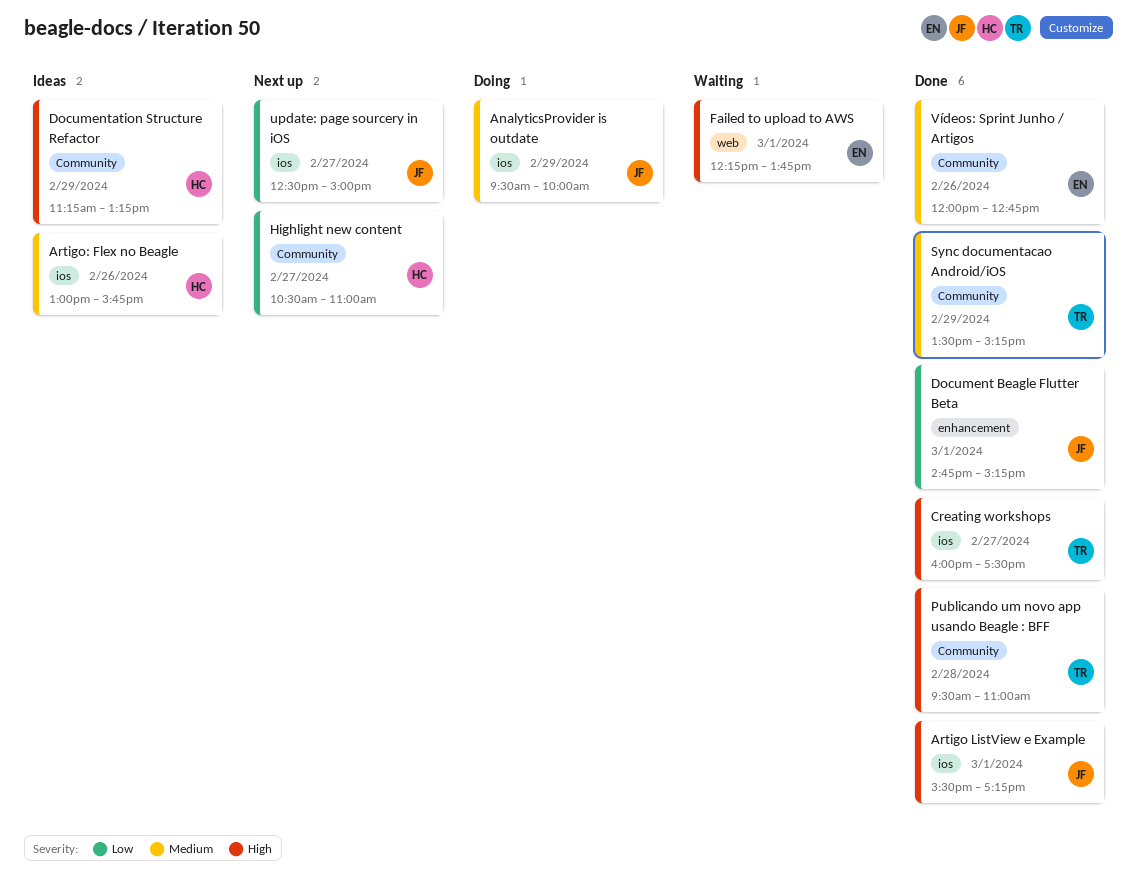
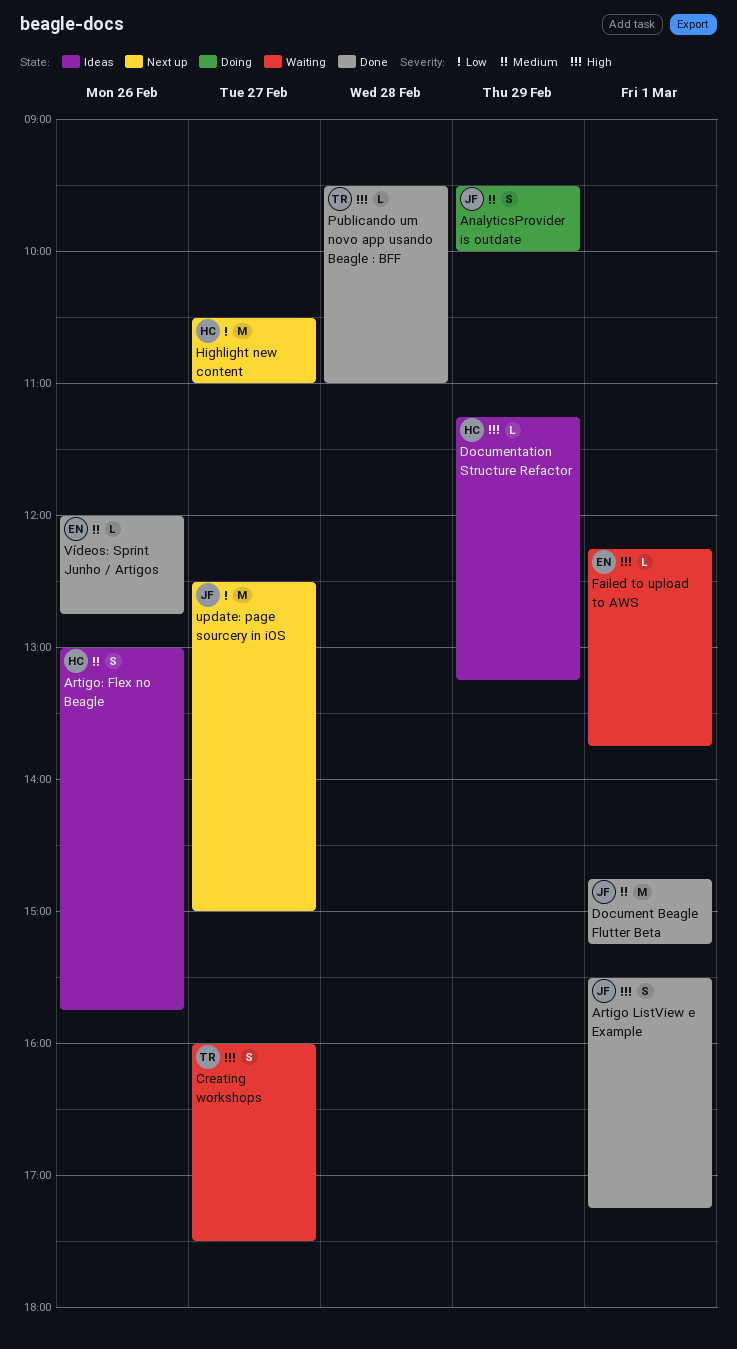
Creating workshops, status: Done -> Waiting
Document Beagle Flutter Beta, priority: Low -> Medium
Sync documentacao Android/iOS: present -> none

